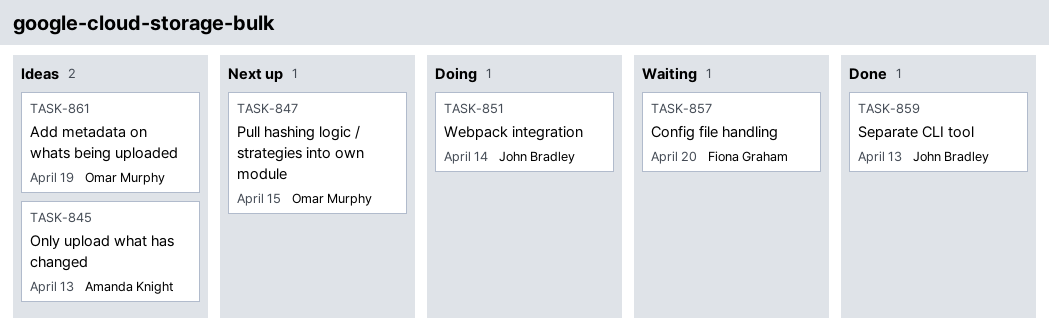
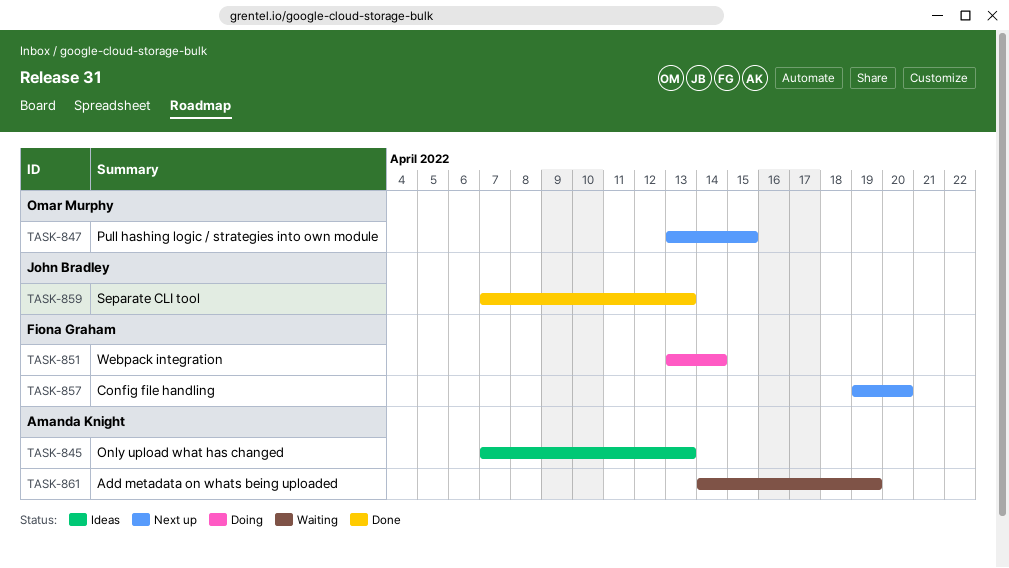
TASK-851, owner: John Bradley -> Fiona Graham
TASK-857, status: Waiting -> Next up
TASK-861, status: Ideas -> Waiting
TASK-861, owner: Omar Murphy -> Amanda Knight

